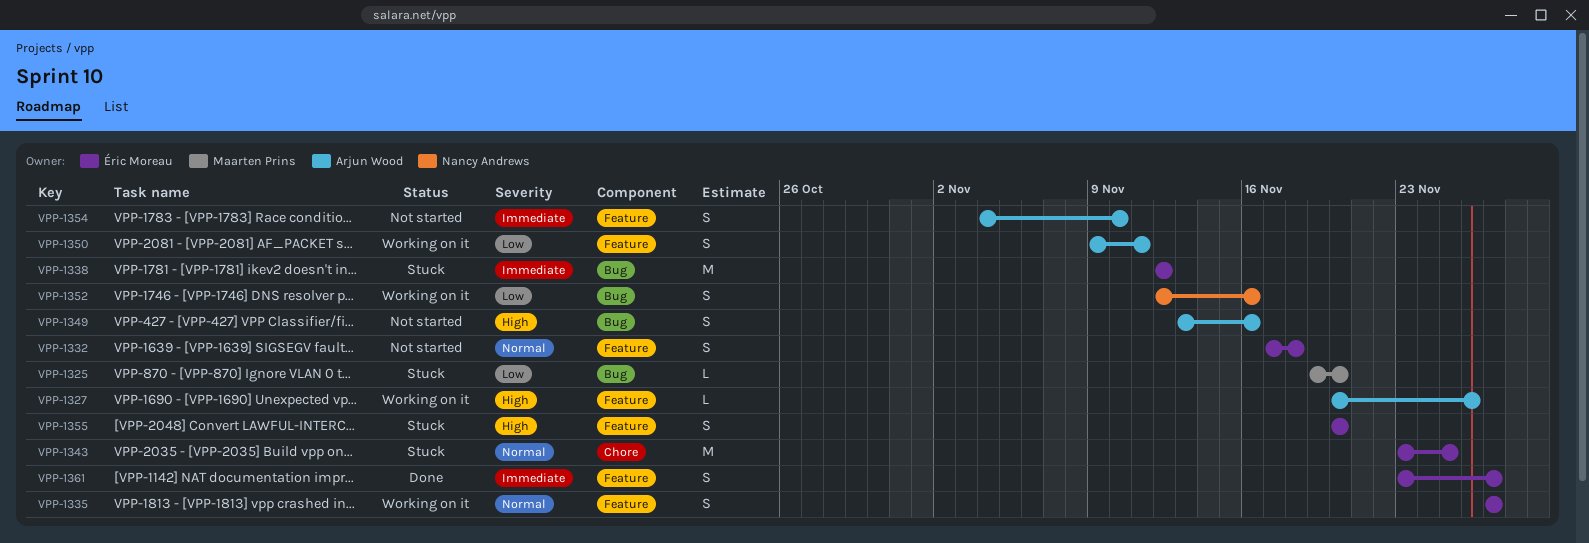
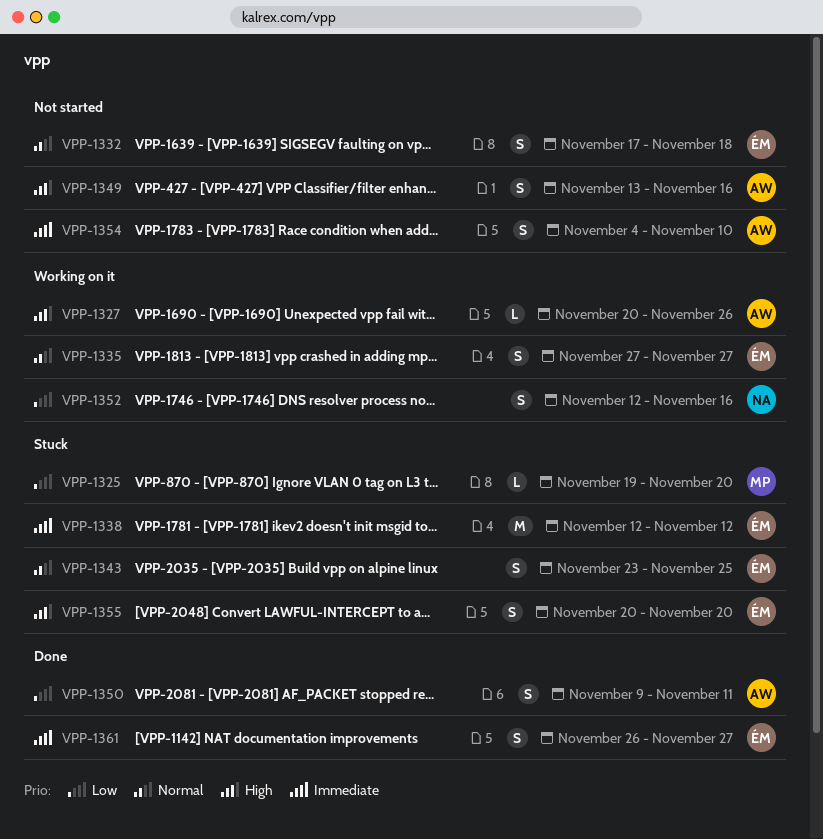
VPP-1343, estimate: M -> S
VPP-1350, status: Working on it -> Done
VPP-1361, start: Nov 23 -> Nov 26

